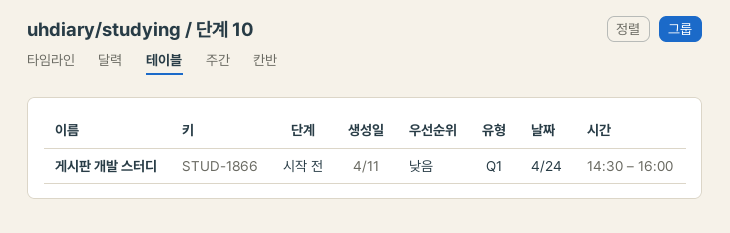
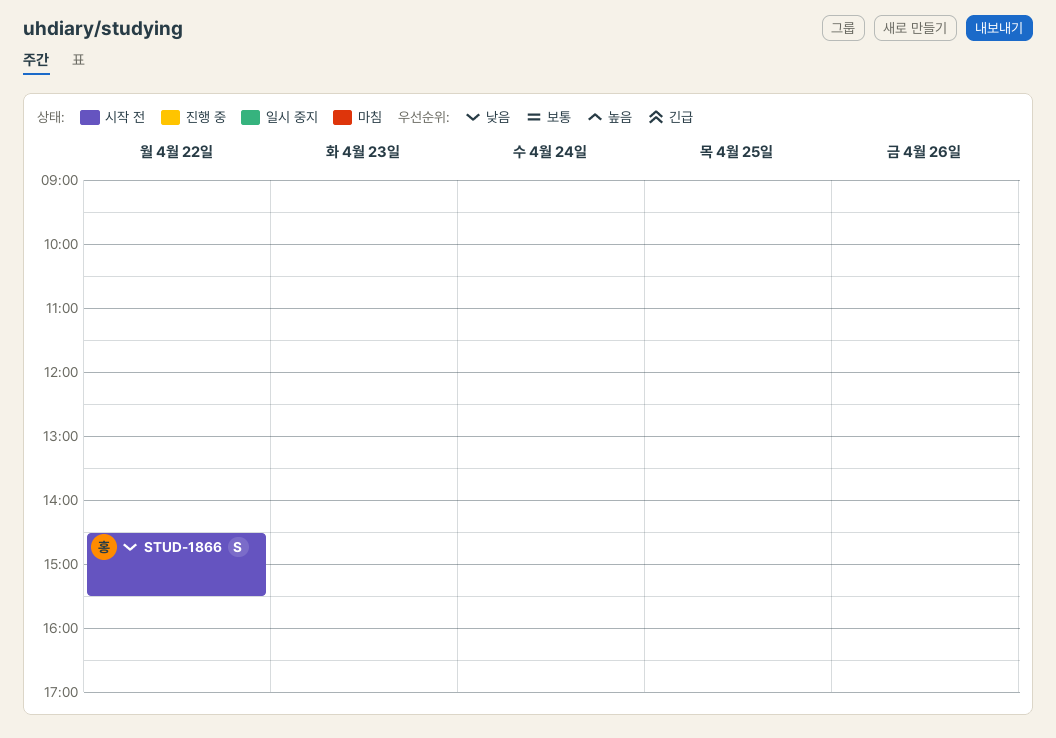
STUD-1866, day: Apr 24 -> Apr 22
STUD-1866, ends: 16:00 -> 15:30

